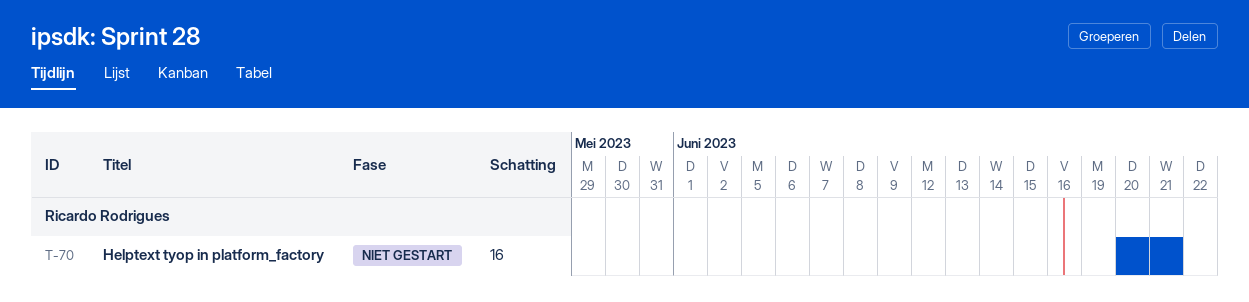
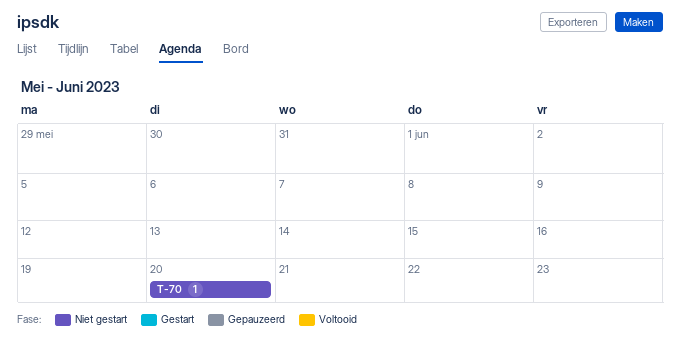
T-70, estimate: 16 -> 1
T-70, due: Jun 21 -> Jun 20

